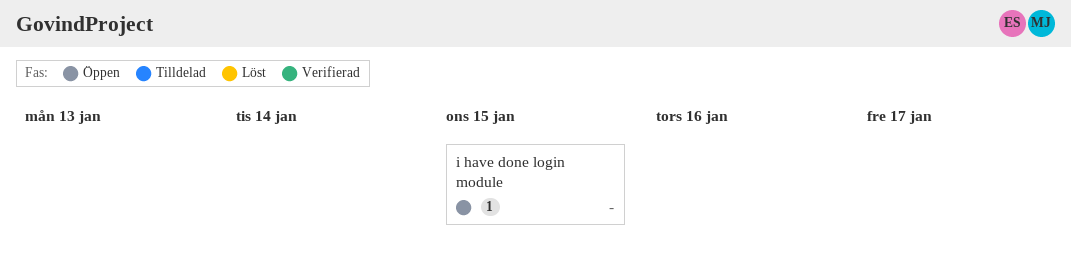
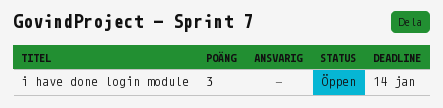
i have done login module, estimate: 1 -> 3
i have done login module, due: Jan 15 -> Jan 14

